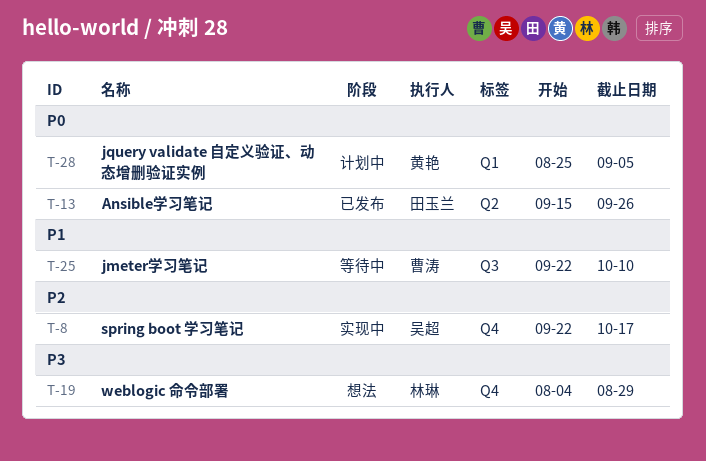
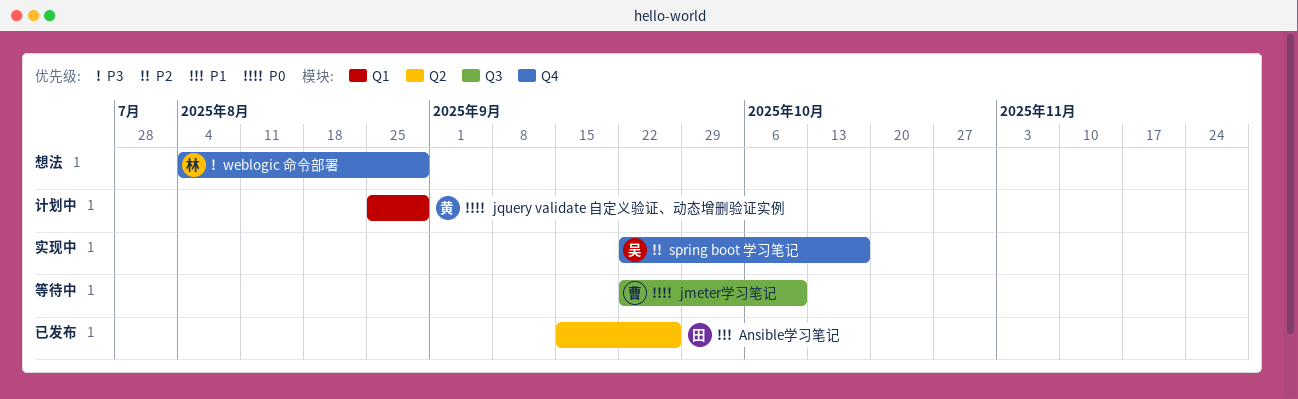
Ansible学习笔记, priority: P0 -> P1
jmeter学习笔记, priority: P1 -> P0
jquery validate 自定义验证、动态增删验证实例, due: Sep 5 -> Aug 29

